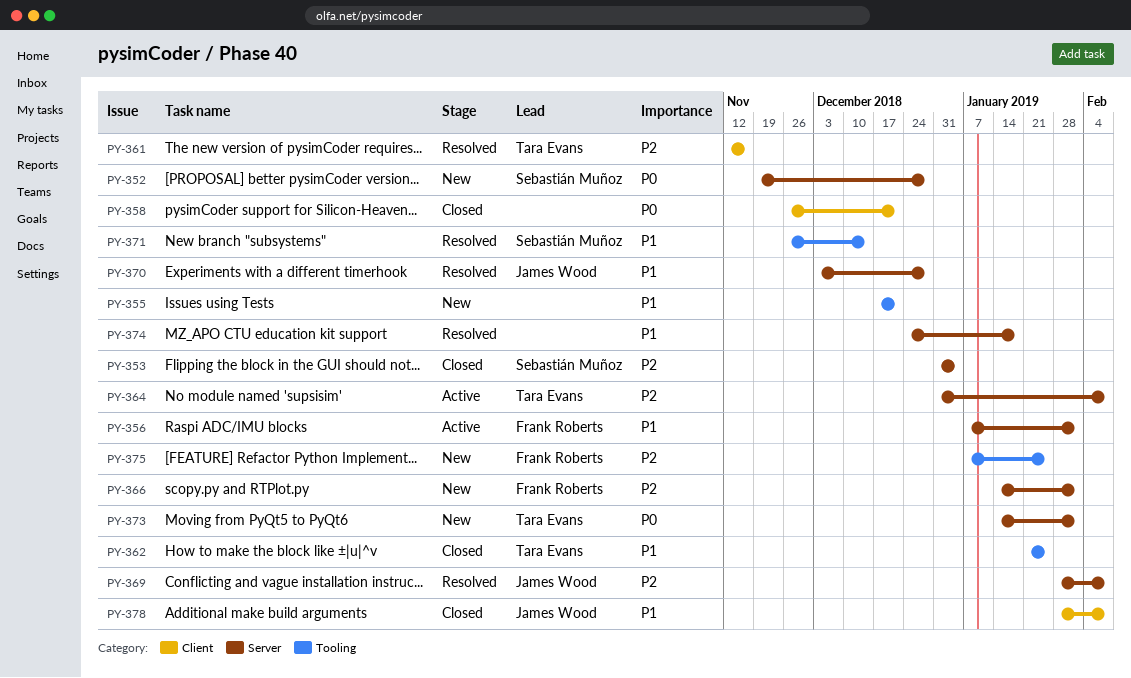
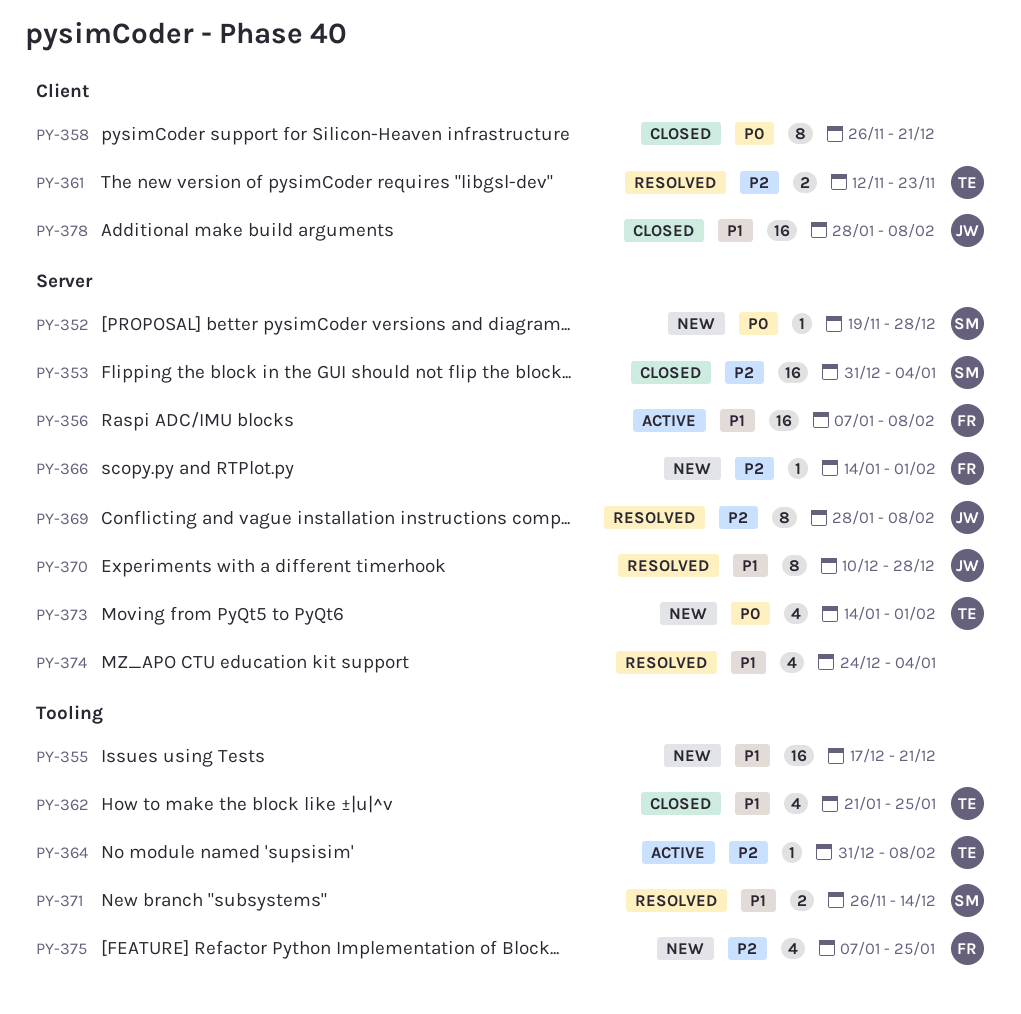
PY-356, due: Feb 1 -> Feb 8
PY-361, due: Nov 16 -> Nov 23
PY-364, label: Server -> Tooling
PY-370, start: Dec 3 -> Dec 10
PY-374, due: Jan 18 -> Jan 4

